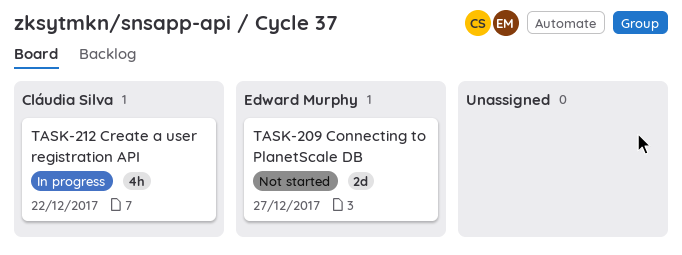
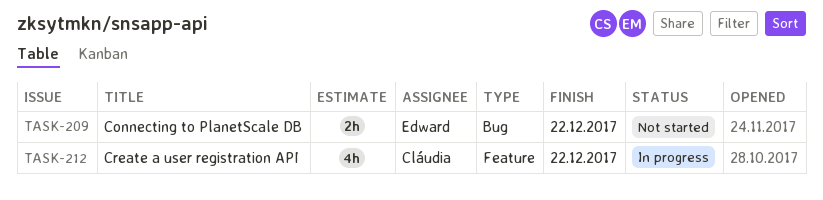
TASK-209, estimate: 2d -> 2h
TASK-209, due: Dec 27 -> Dec 22

